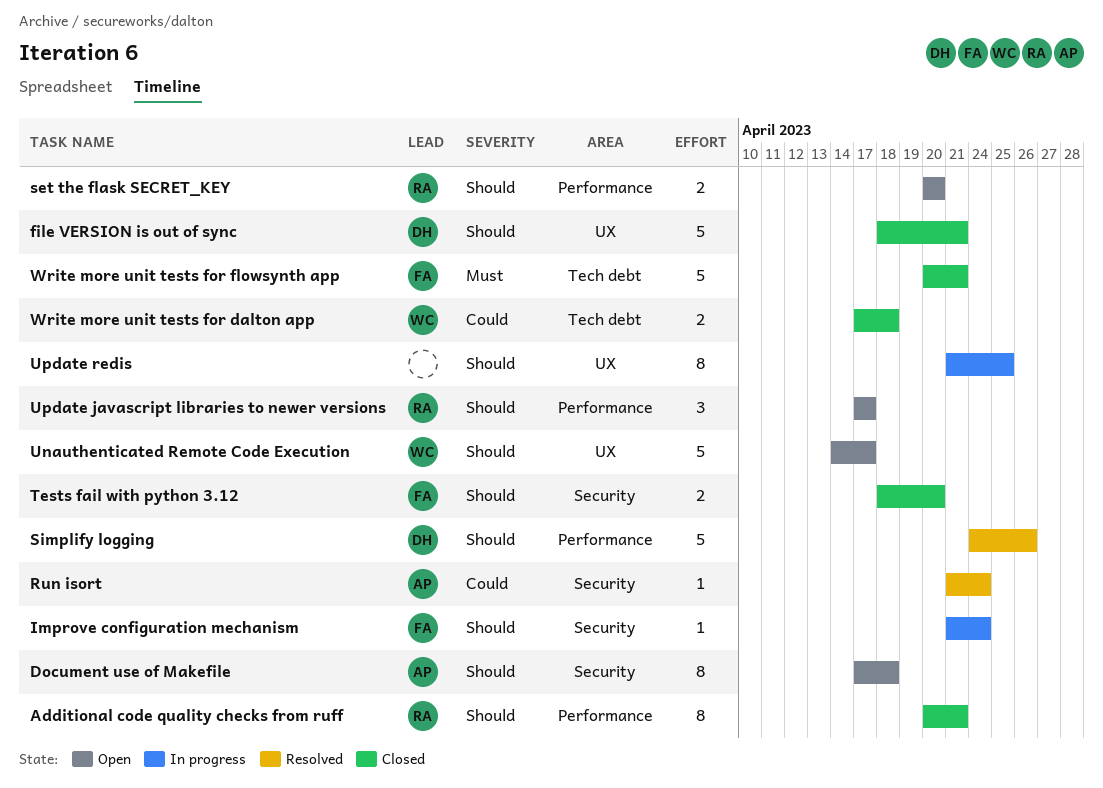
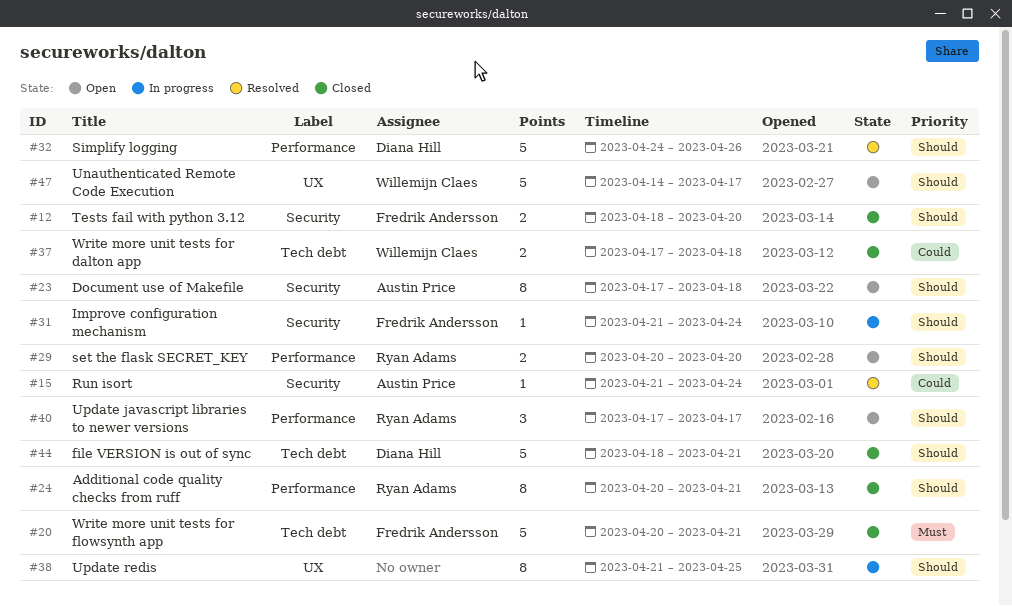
file VERSION is out of sync, label: UX -> Tech debt

